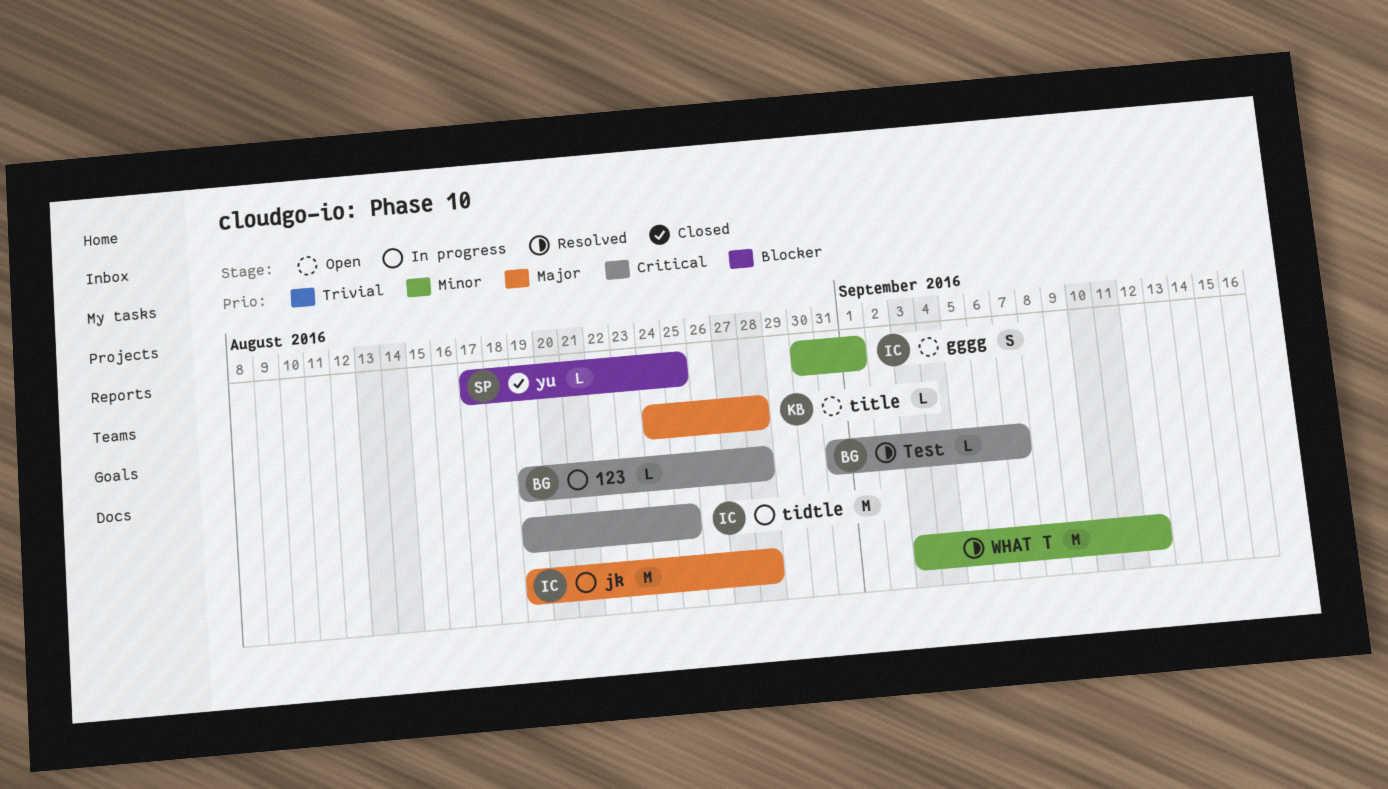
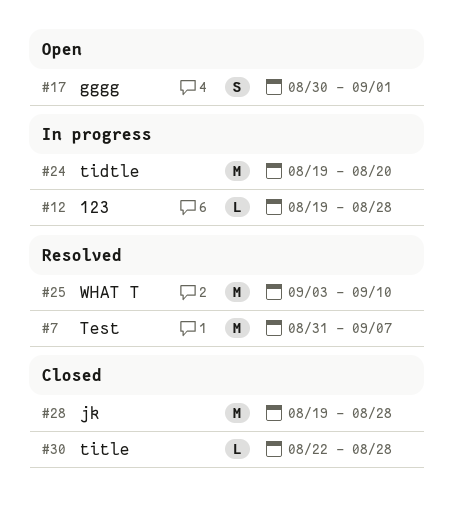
jk, status: In progress -> Closed
Test, estimate: L -> M
tidtle, due: Aug 25 -> Aug 20
title, status: Open -> Closed
title, start: Aug 24 -> Aug 22
WHAT T, due: Sep 12 -> Sep 10
yu: present -> none

